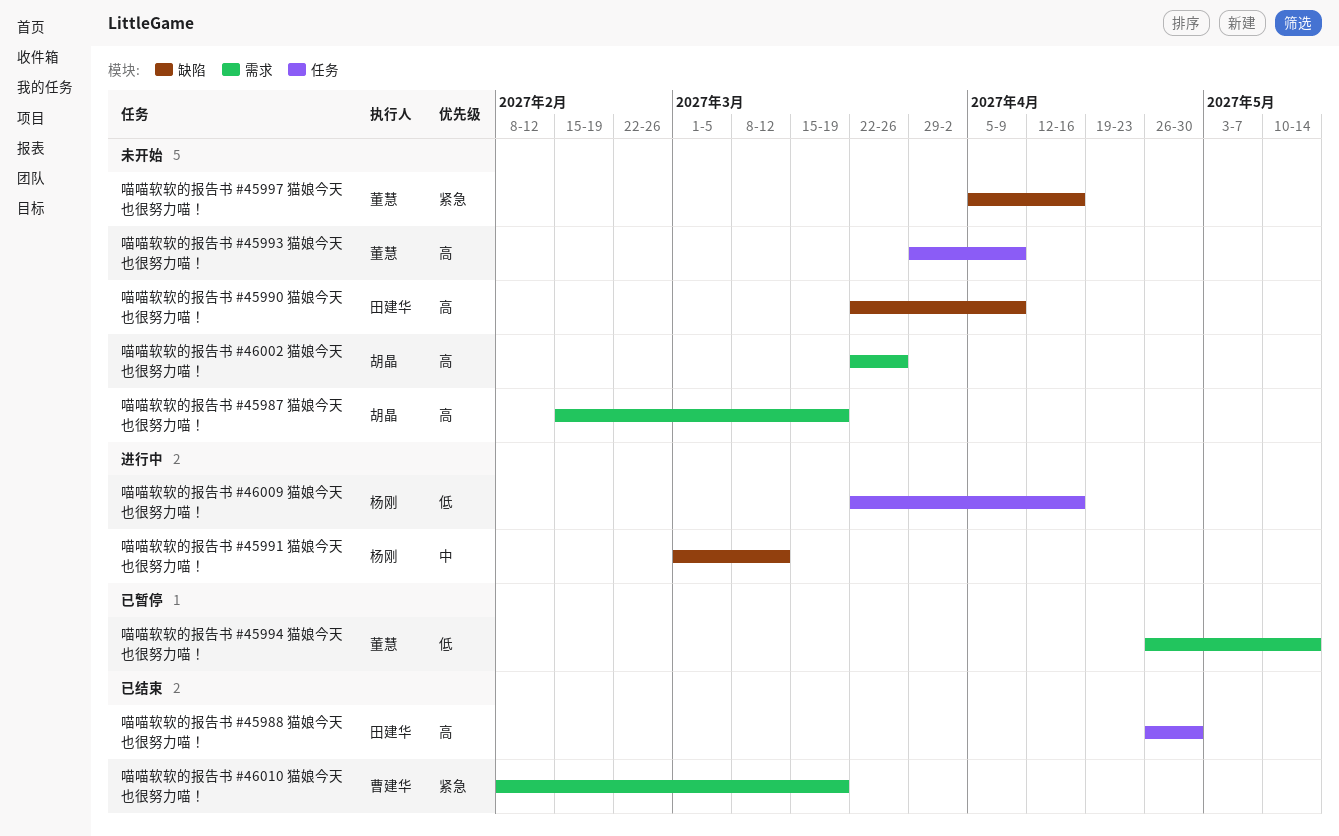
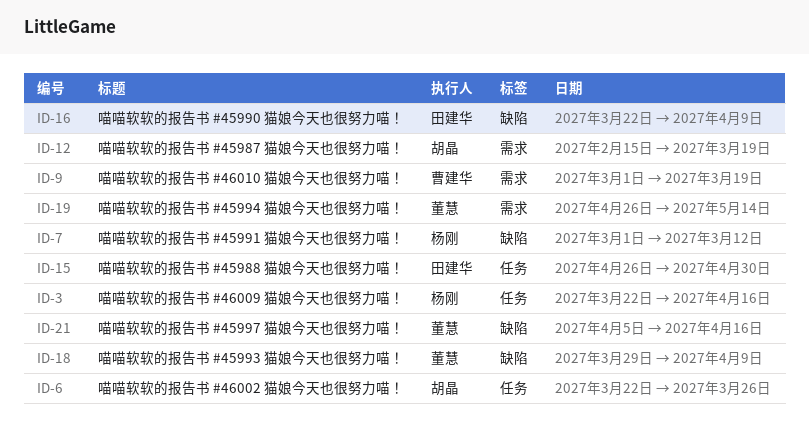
喵喵软软的报告书 #45993 猫娘今天也很努力喵！, label: 任务 -> 缺陷
喵喵软软的报告书 #46002 猫娘今天也很努力喵！, label: 需求 -> 任务
喵喵软软的报告书 #46010 猫娘今天也很努力喵！, start: Feb 8 -> Mar 1

